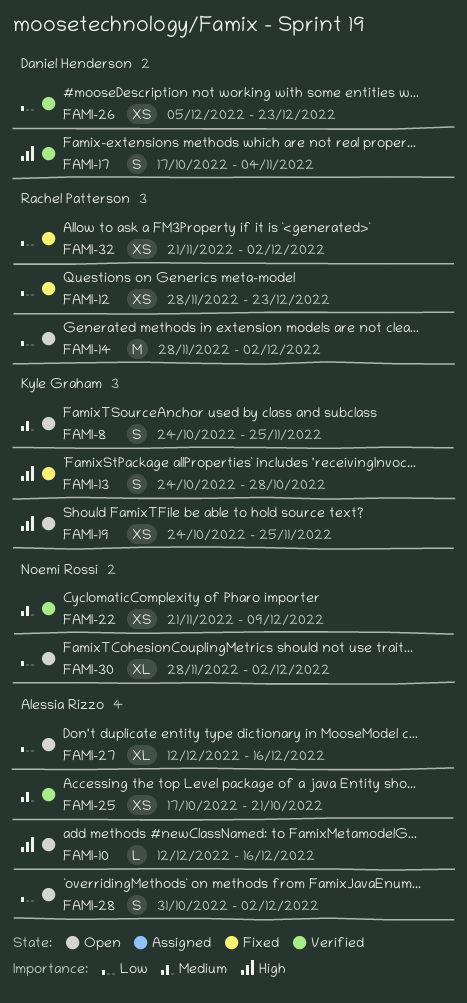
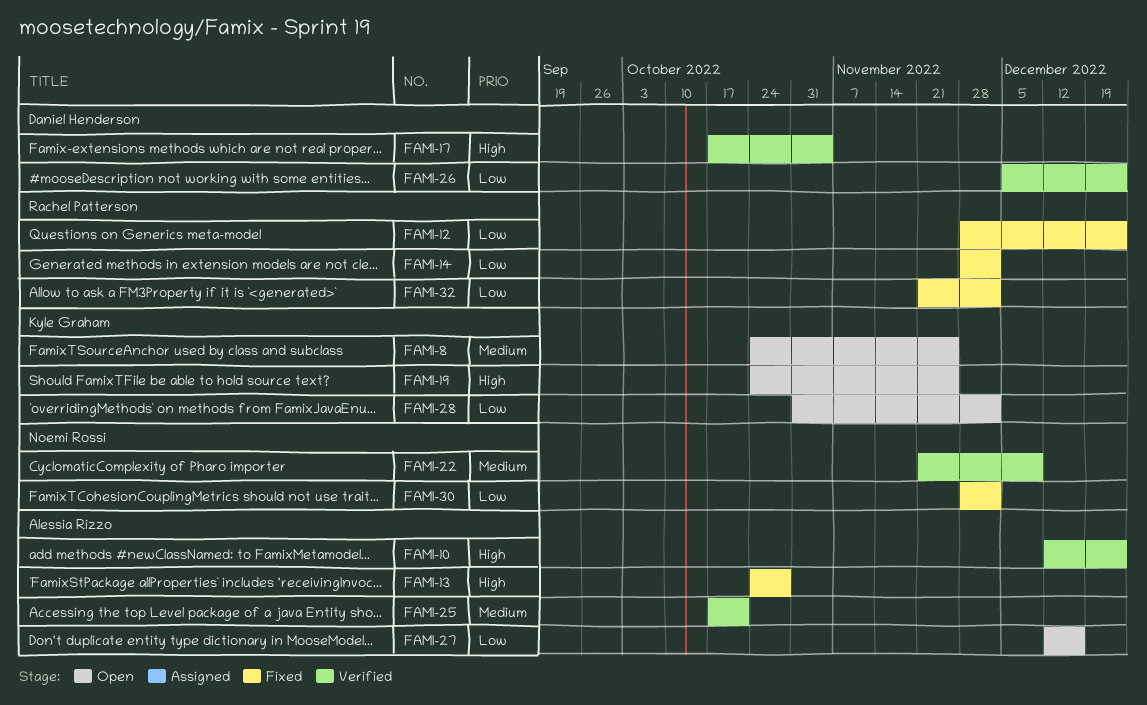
FAMI-10, status: Open -> Verified
FAMI-10, due: Dec 16 -> Dec 23
FAMI-13, owner: Kyle Graham -> Alessia Rizzo
FAMI-14, status: Open -> Fixed
FAMI-28, owner: Alessia Rizzo -> Kyle Graham
FAMI-30, status: Open -> Fixed

